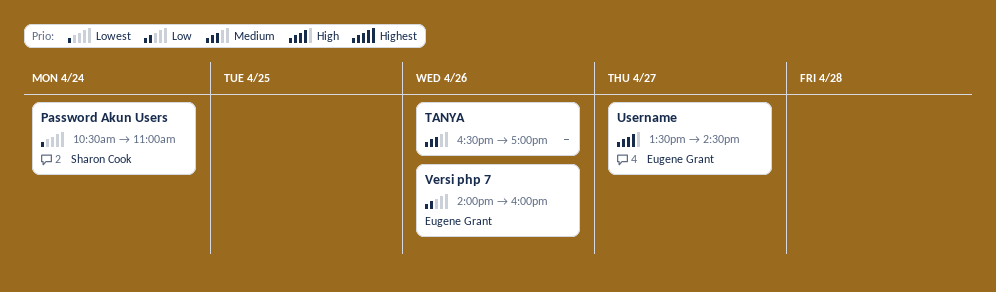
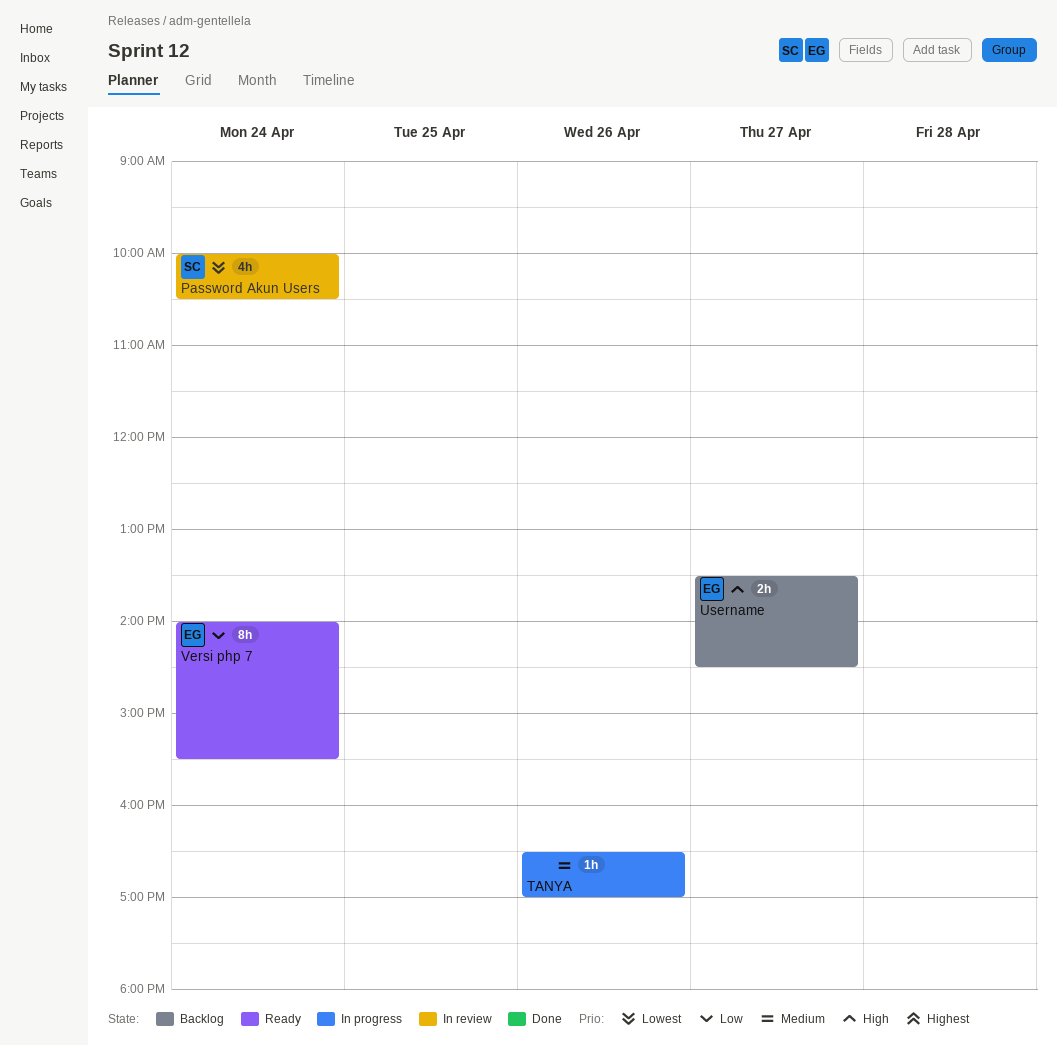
Password Akun Users, begins: 10:30 -> 10:00
Password Akun Users, ends: 11:00 -> 10:30
Versi php 7, day: Apr 26 -> Apr 24
Versi php 7, ends: 16:00 -> 15:30

